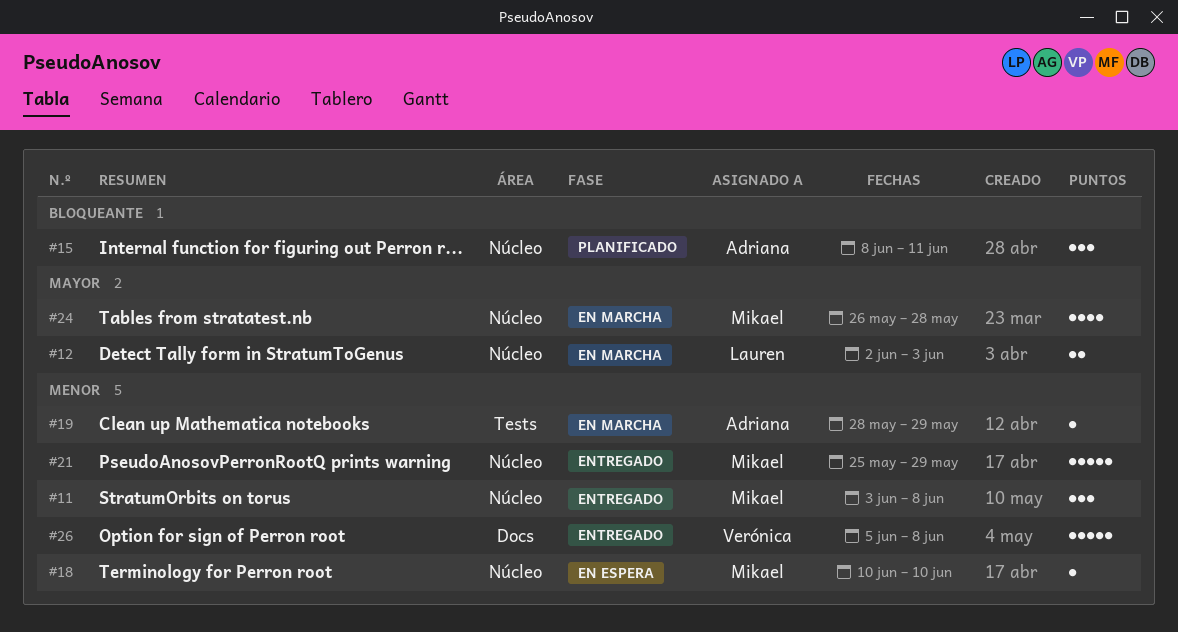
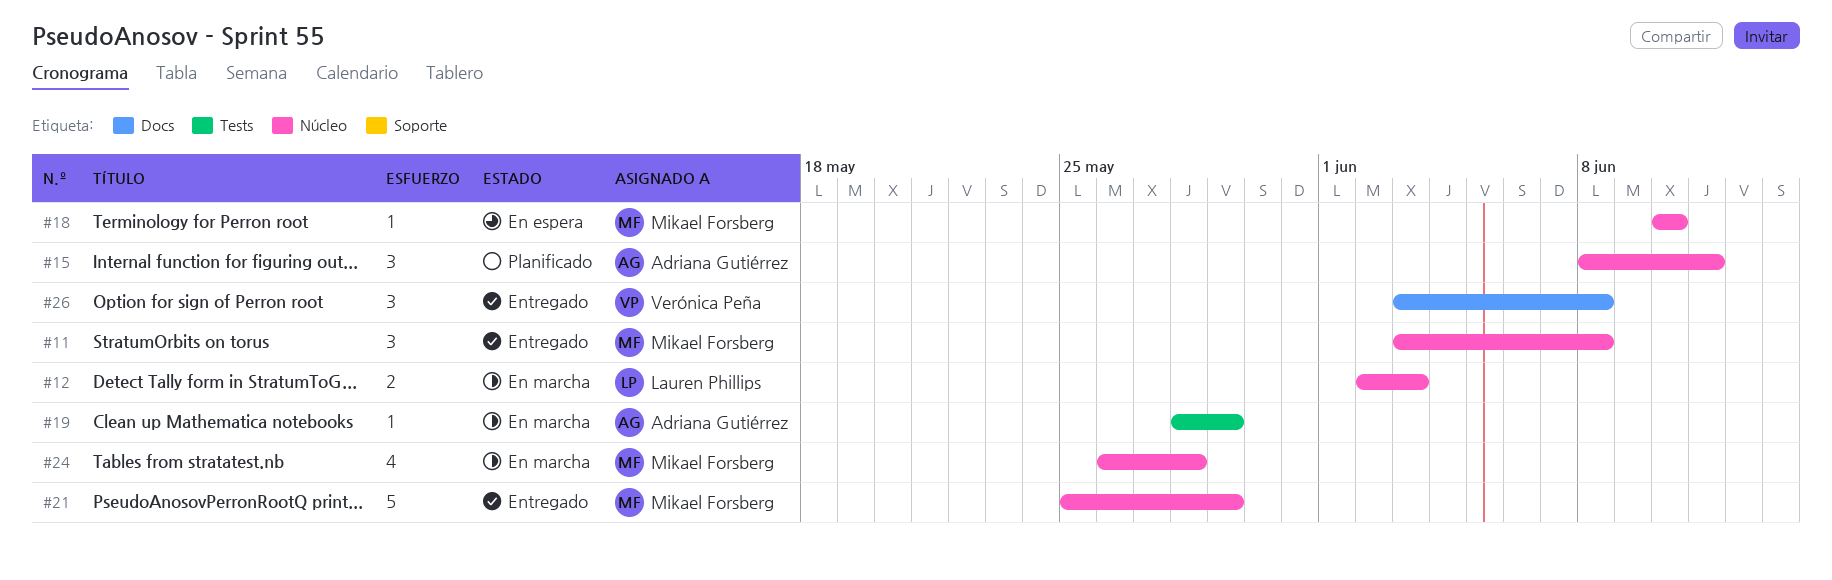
#26, estimate: 5 -> 3
#26, start: Jun 5 -> Jun 3

